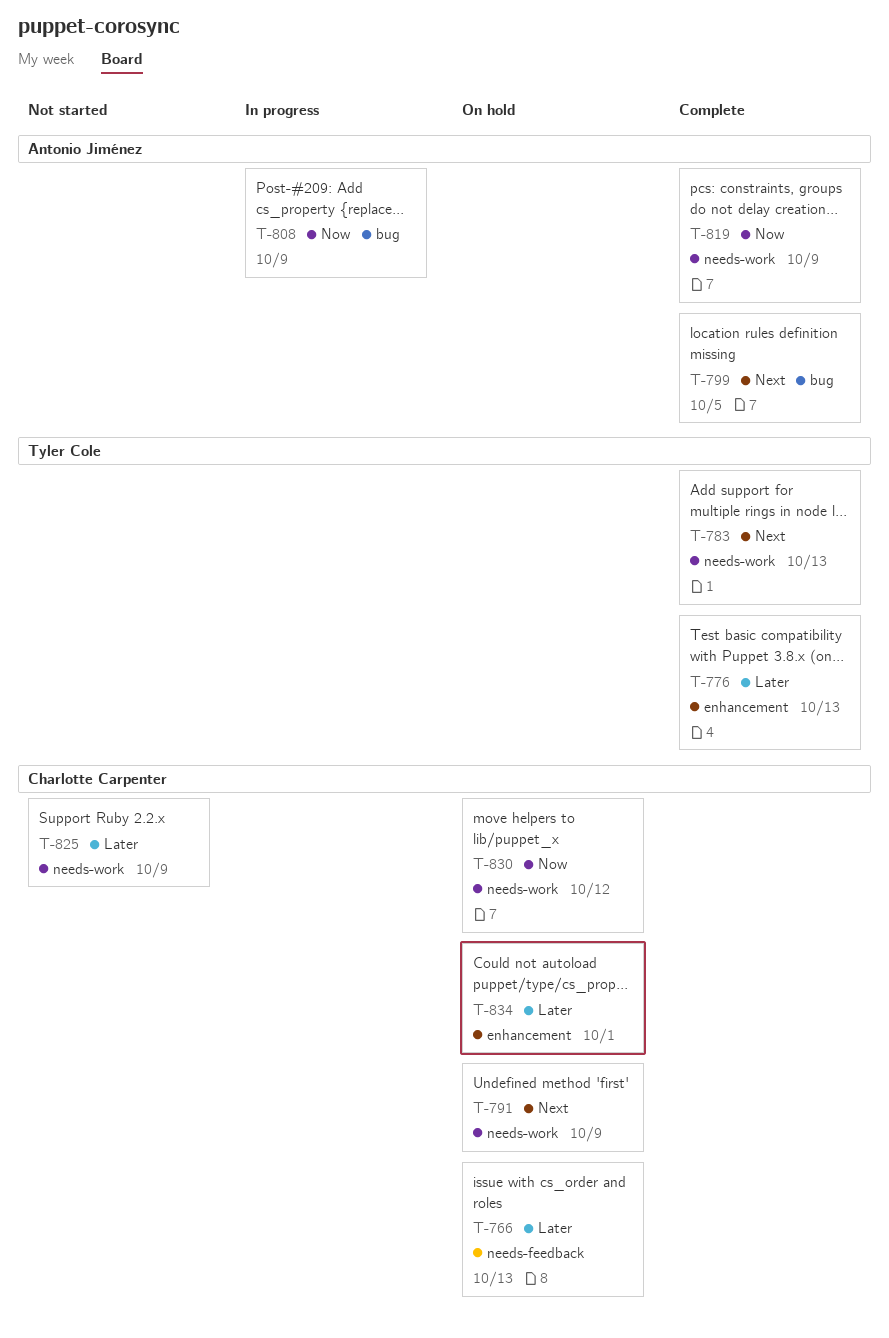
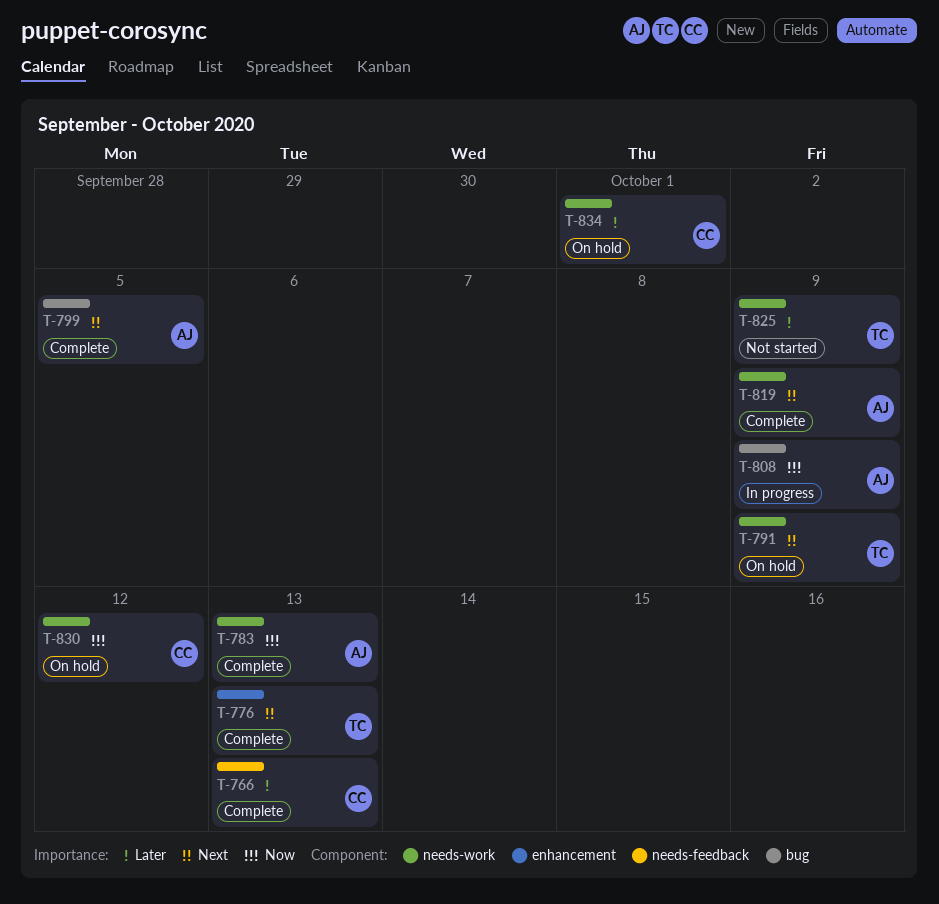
T-766, status: On hold -> Complete
T-776, priority: Later -> Next
T-783, owner: Tyler Cole -> Antonio Jiménez
T-783, priority: Next -> Now
T-791, owner: Charlotte Carpenter -> Tyler Cole
T-819, priority: Now -> Next
T-825, owner: Charlotte Carpenter -> Tyler Cole
T-834, label: enhancement -> needs-work

